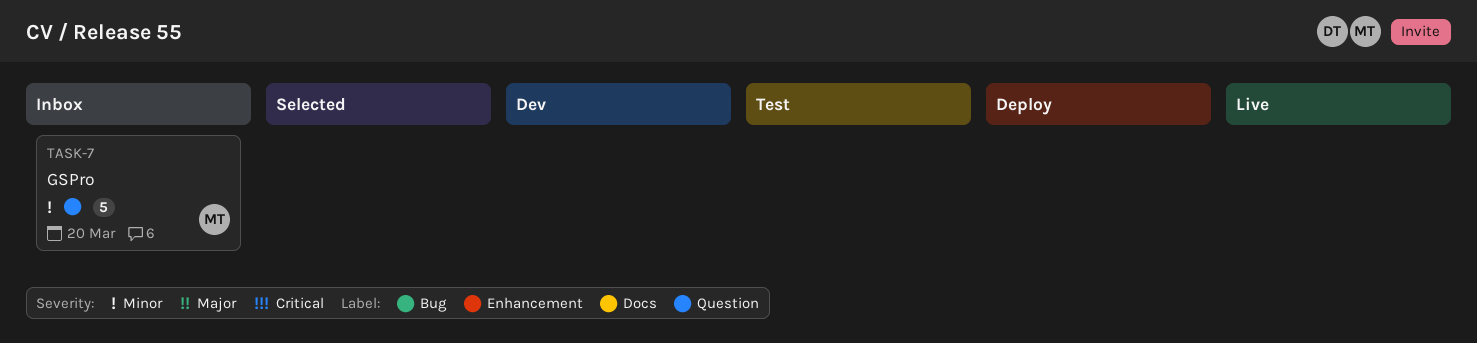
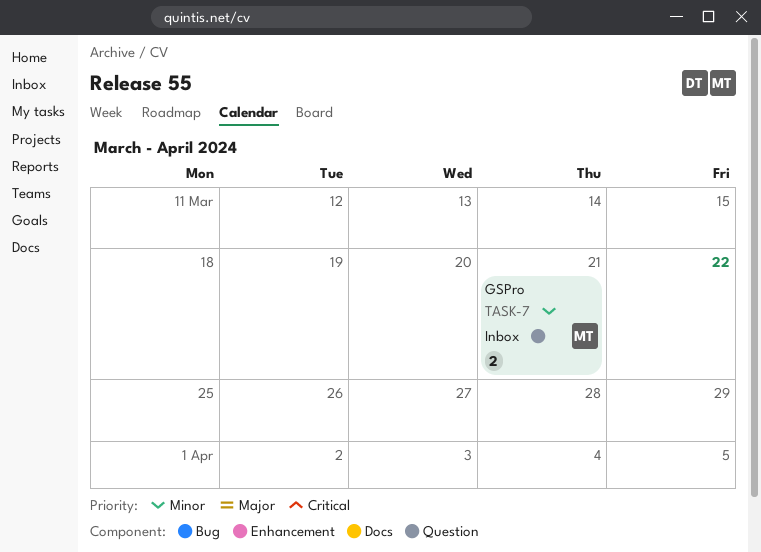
TASK-7, estimate: 5 -> 2
TASK-7, due: Mar 20 -> Mar 21

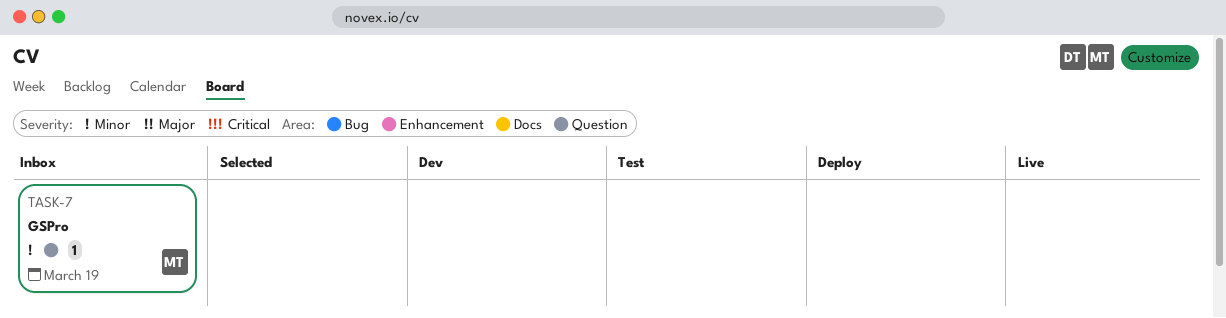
TASK-7, estimate: 2 -> 1
TASK-7, due: Mar 21 -> Mar 19

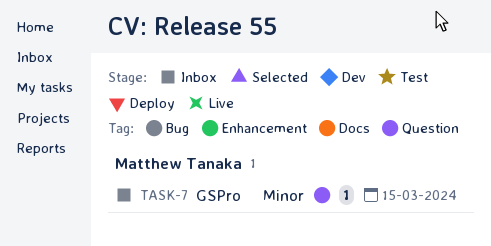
TASK-7, due: Mar 19 -> Mar 15

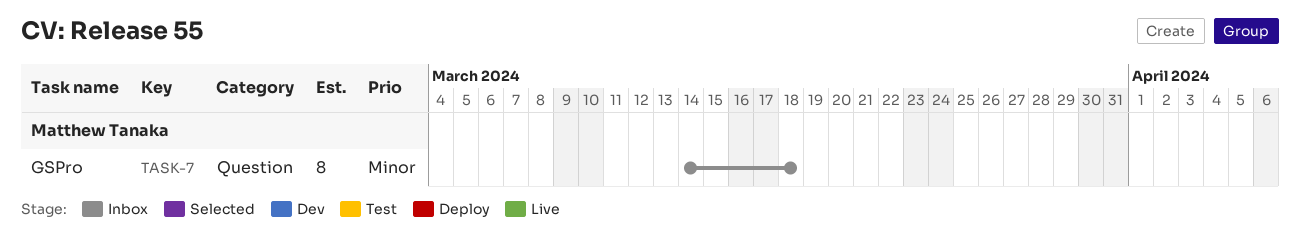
TASK-7, estimate: 1 -> 8
TASK-7, due: Mar 15 -> Mar 18

